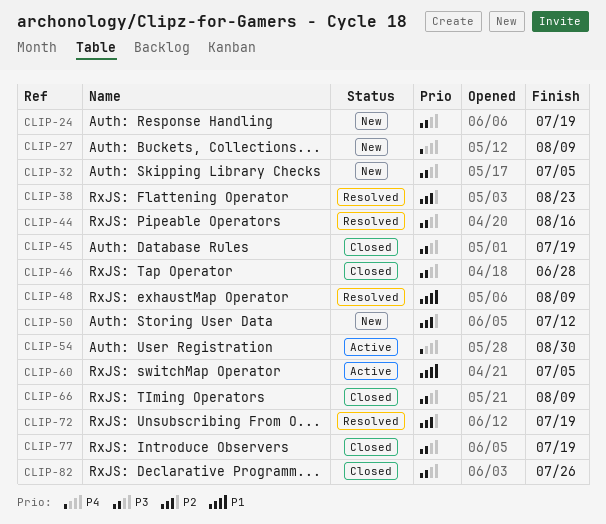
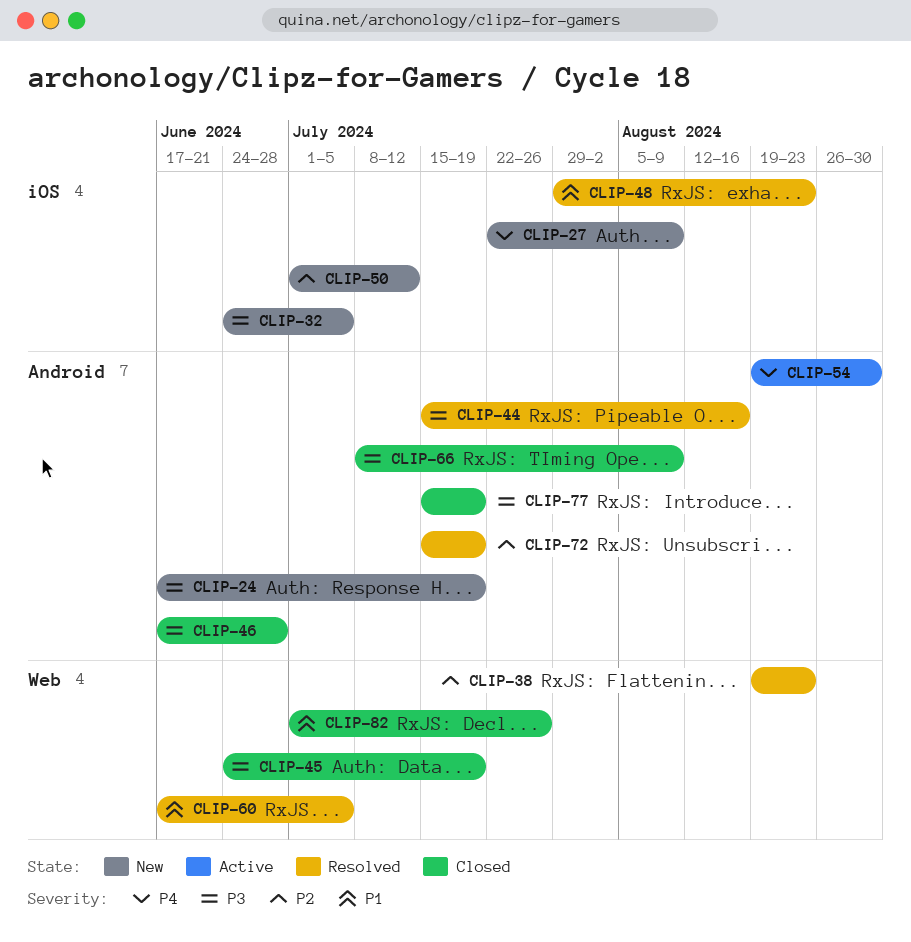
CLIP-48, due: Aug 9 -> Aug 23
CLIP-60, status: Active -> Resolved
CLIP-82, priority: P3 -> P1

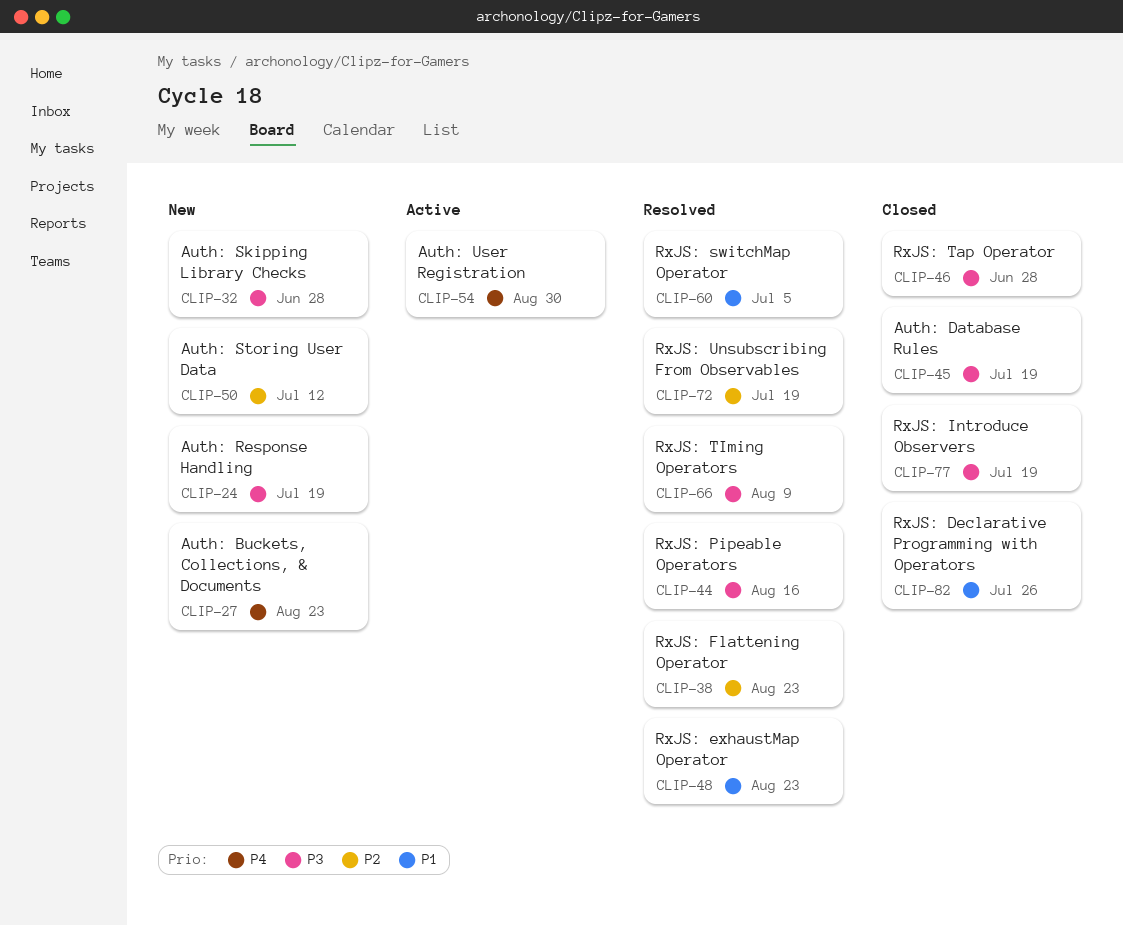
CLIP-27, due: Aug 9 -> Aug 23
CLIP-32, due: Jul 5 -> Jun 28
CLIP-66, status: Closed -> Resolved

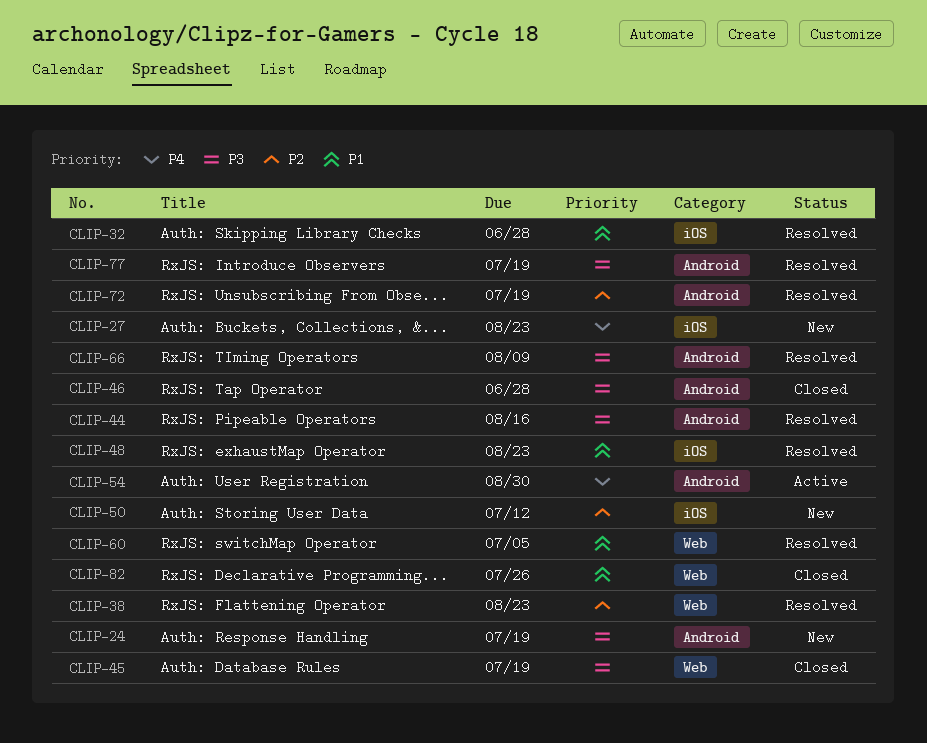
CLIP-32, status: New -> Resolved
CLIP-32, priority: P3 -> P1
CLIP-77, status: Closed -> Resolved

